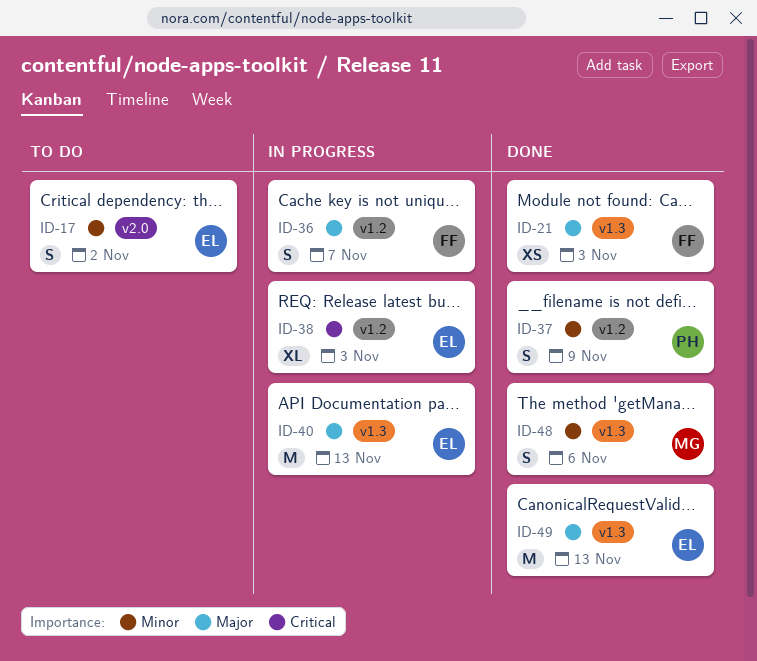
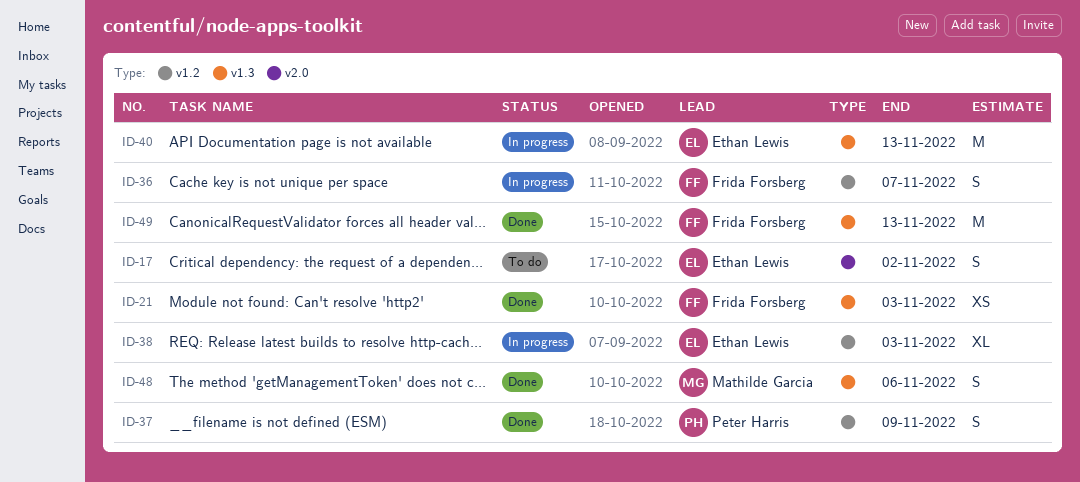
ID-49, owner: Ethan Lewis -> Frida Forsberg

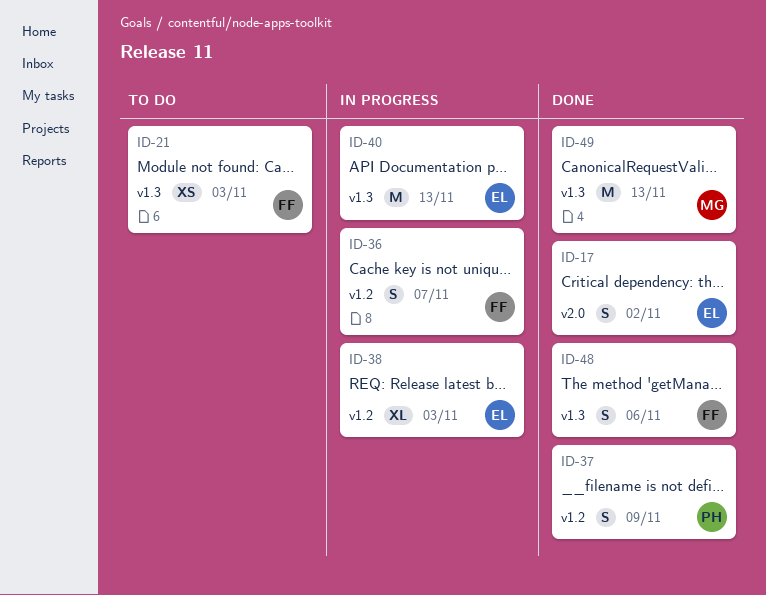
ID-17, status: To do -> Done
ID-21, status: Done -> To do
ID-48, owner: Mathilde Garcia -> Frida Forsberg
ID-49, owner: Frida Forsberg -> Mathilde Garcia

